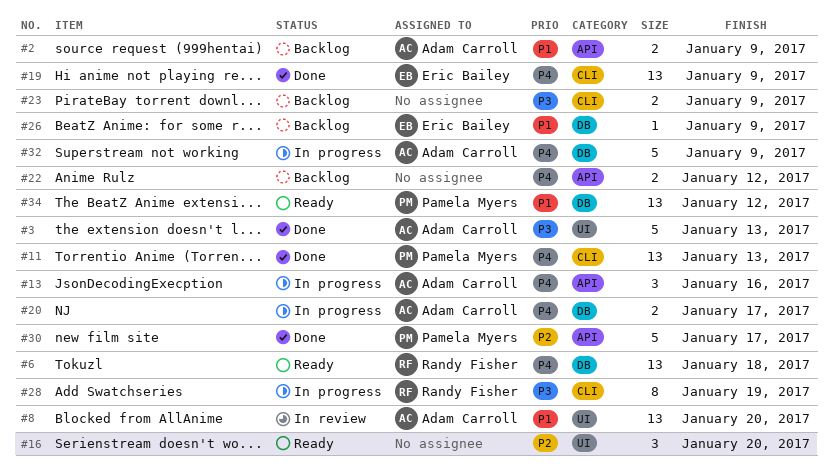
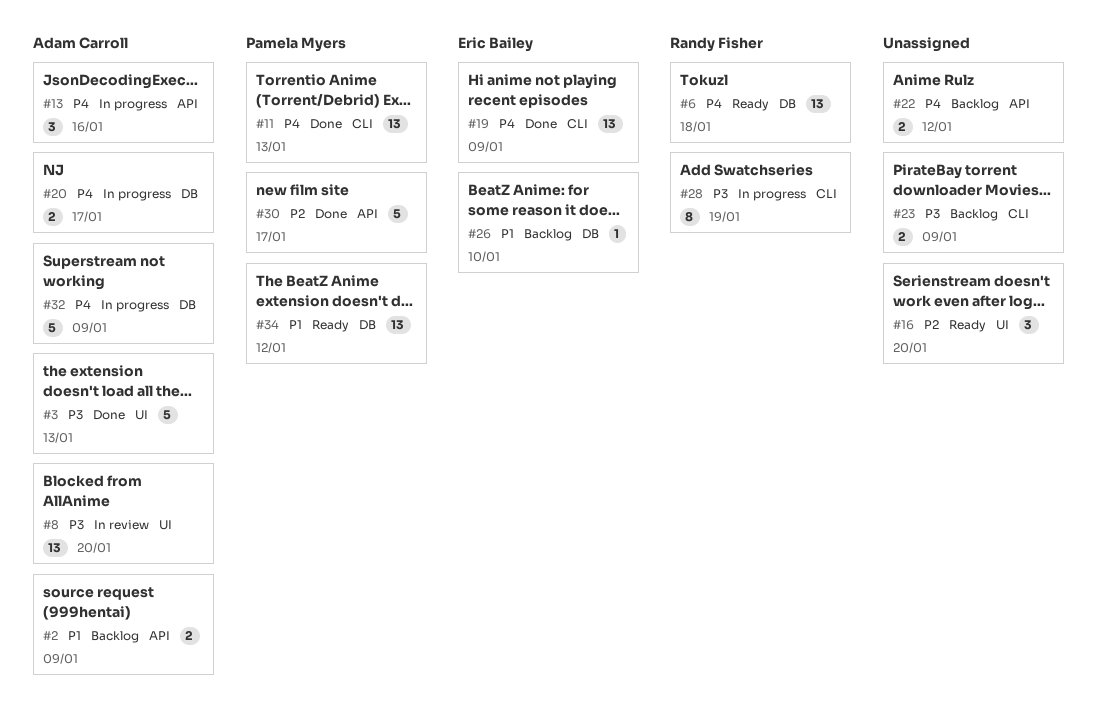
#8, priority: P1 -> P3
#26, due: Jan 9 -> Jan 10

